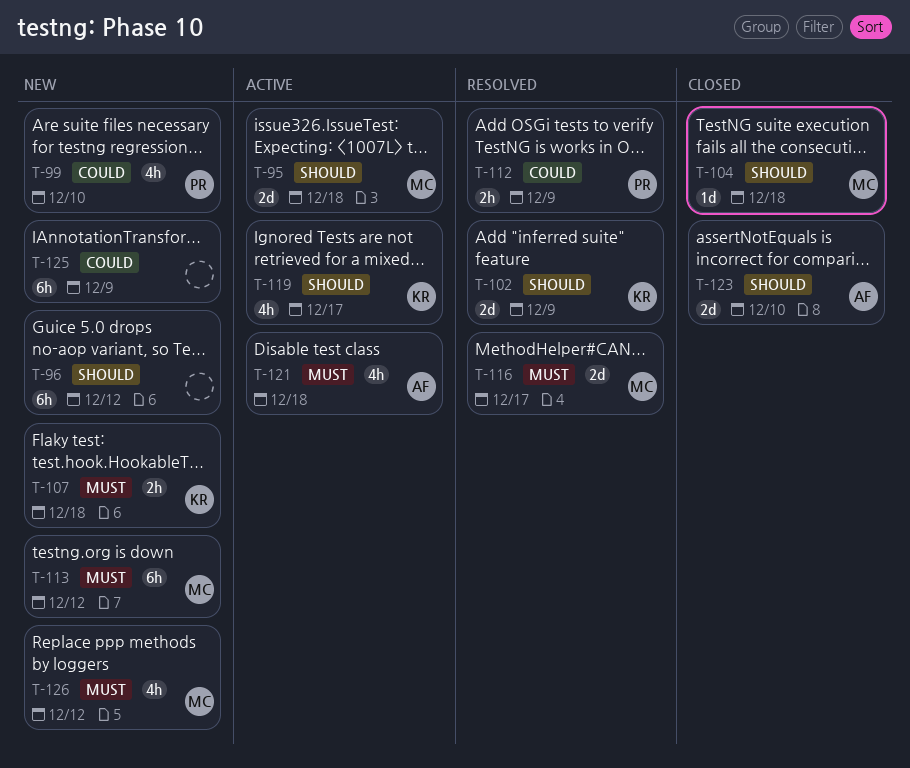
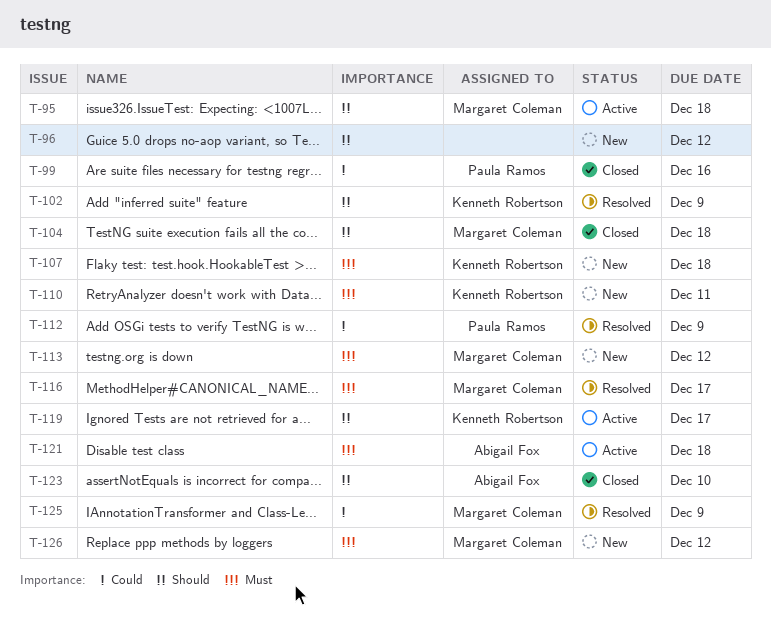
T-99, status: New -> Closed
T-99, due: Dec 10 -> Dec 16
T-110: none -> present
T-125, status: New -> Resolved
T-125, owner: none -> Margaret Coleman

